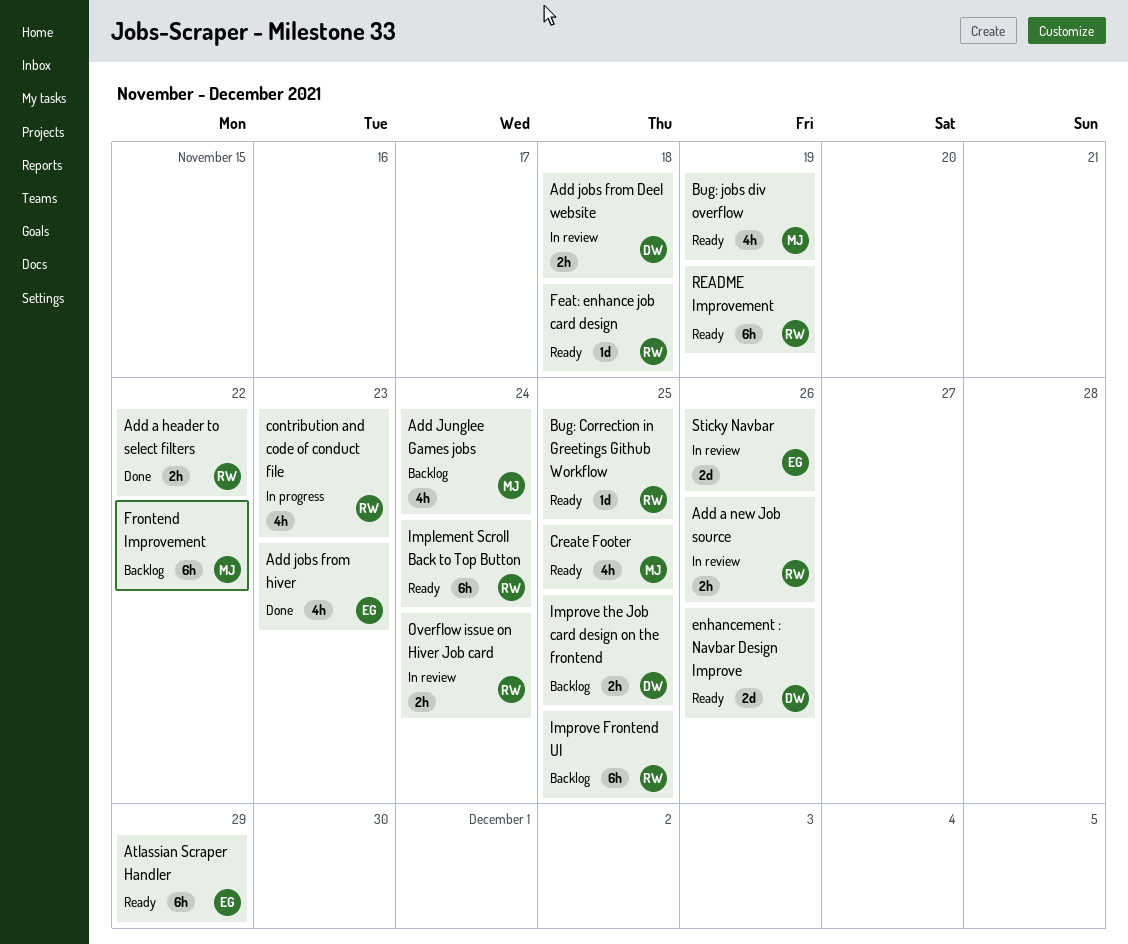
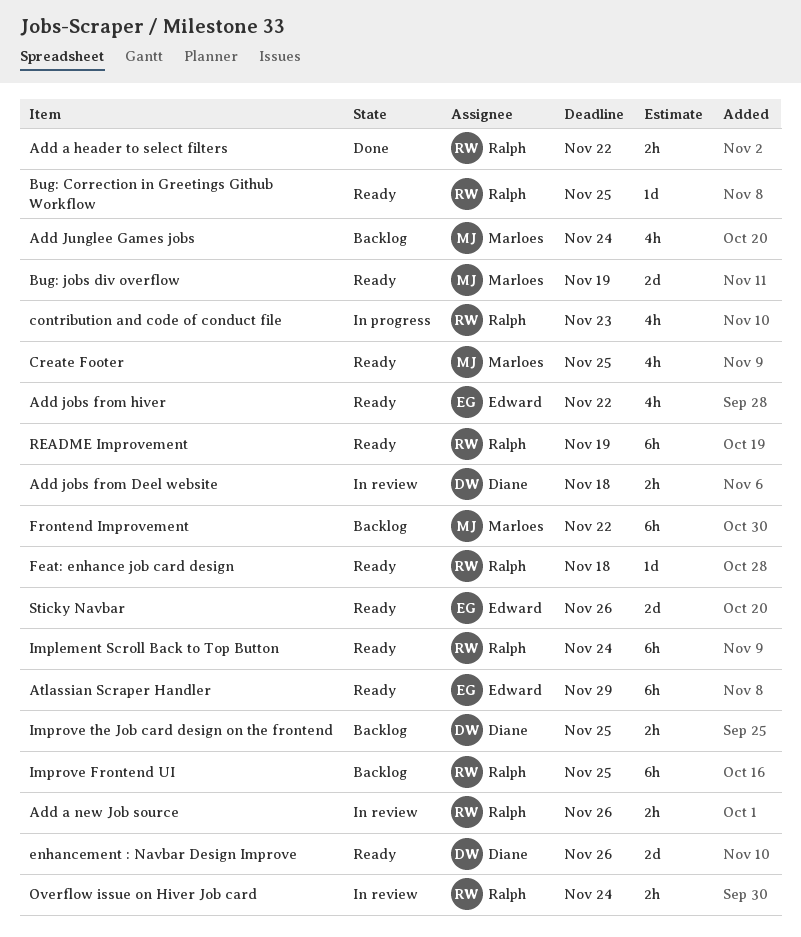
Add jobs from hiver, status: Done -> Ready
Add jobs from hiver, due: Nov 23 -> Nov 22
Bug: jobs div overflow, estimate: 4h -> 2d
Sticky Navbar, status: In review -> Ready

